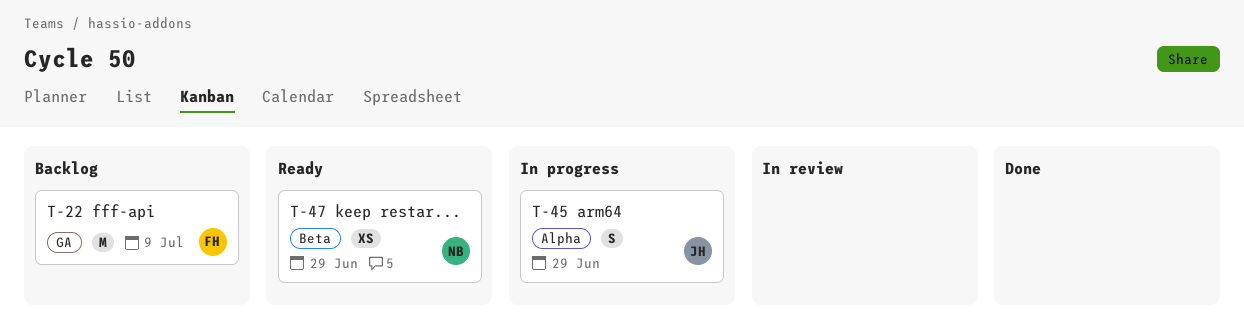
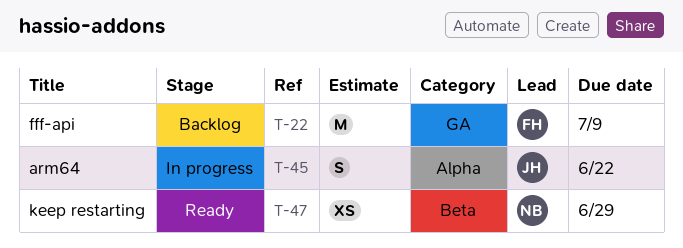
T-45, due: Jun 29 -> Jun 22

